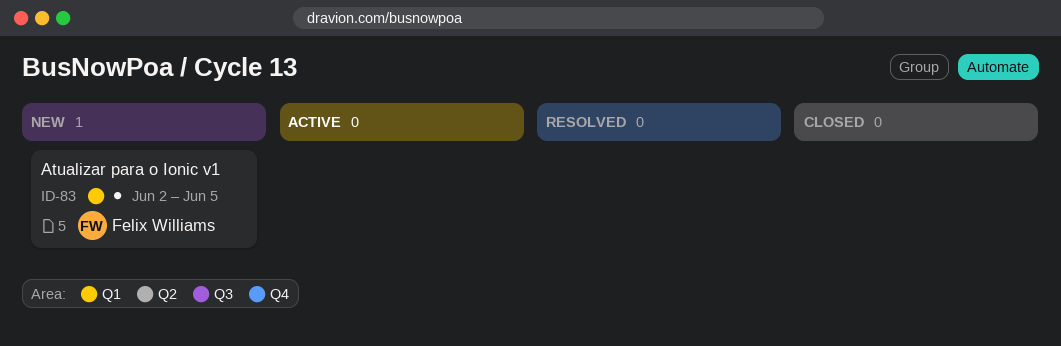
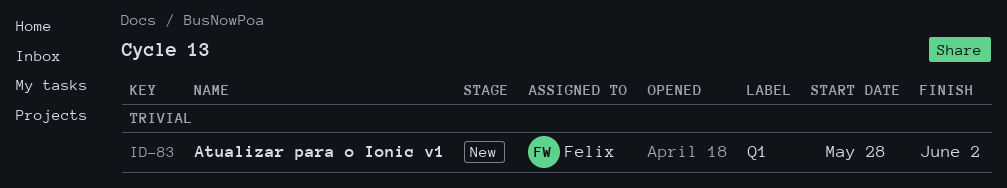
ID-83, start: Jun 2 -> May 28
ID-83, due: Jun 5 -> Jun 2

